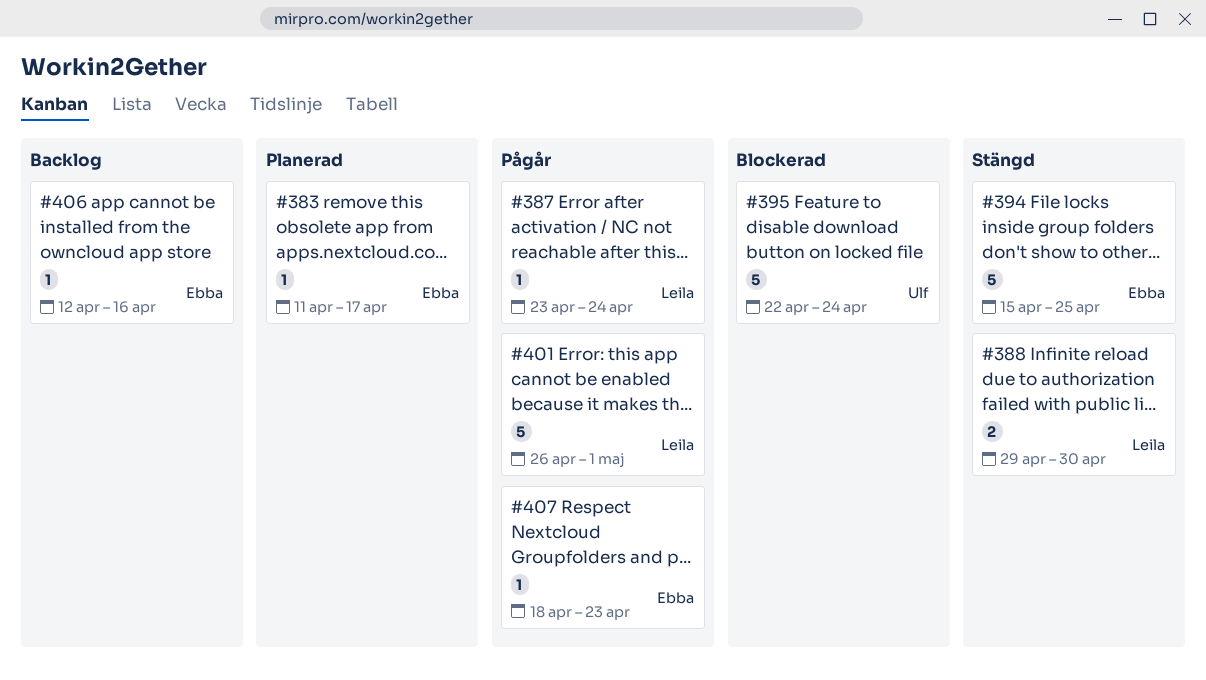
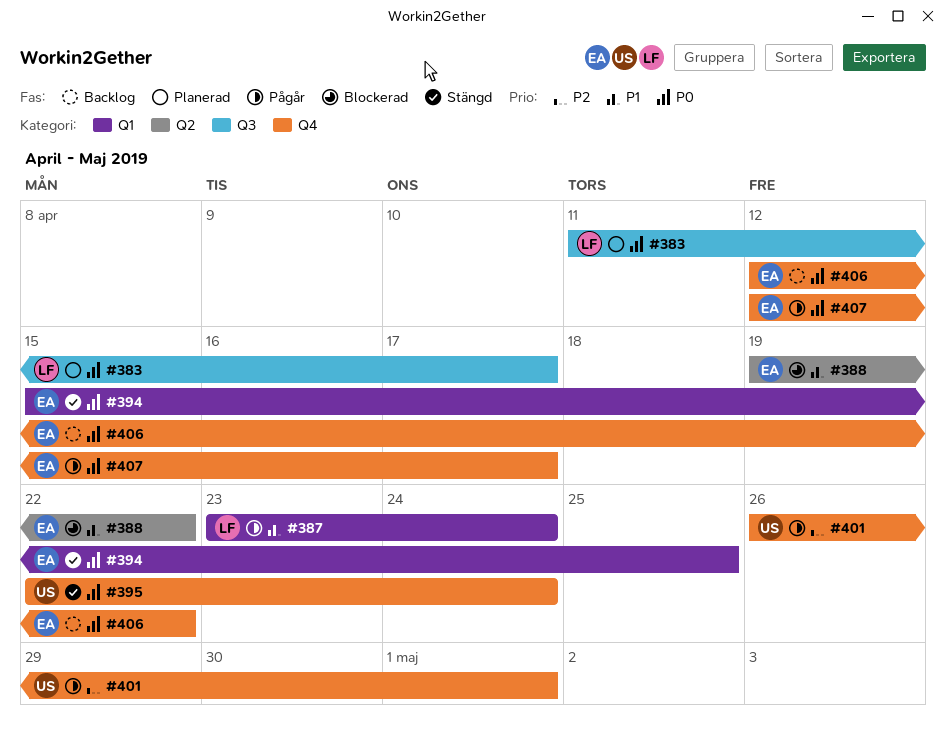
#383, owner: Ebba -> Leila
#388, status: Stängd -> Blockerad
#388, owner: Leila -> Ebba
#388, start: Apr 29 -> Apr 19
#388, due: Apr 30 -> Apr 22
#395, status: Blockerad -> Stängd
#401, owner: Leila -> Ulf
#406, due: Apr 16 -> Apr 22
#407, start: Apr 18 -> Apr 12
#407, due: Apr 23 -> Apr 17

